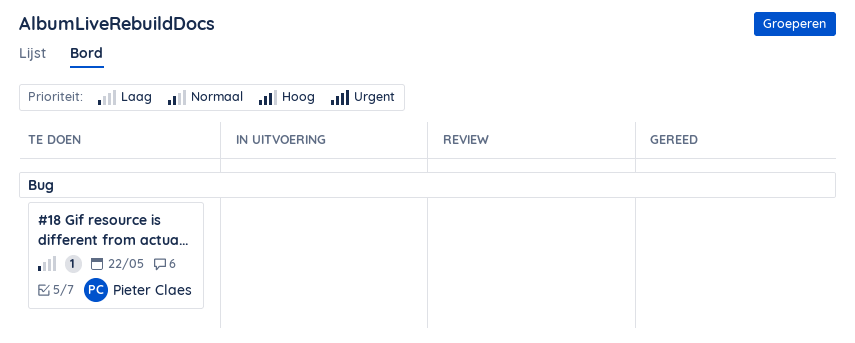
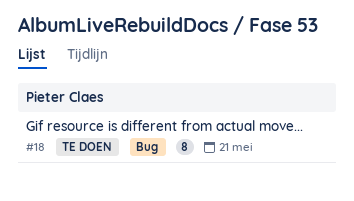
#18, estimate: 1 -> 8
#18, due: May 22 -> May 21

